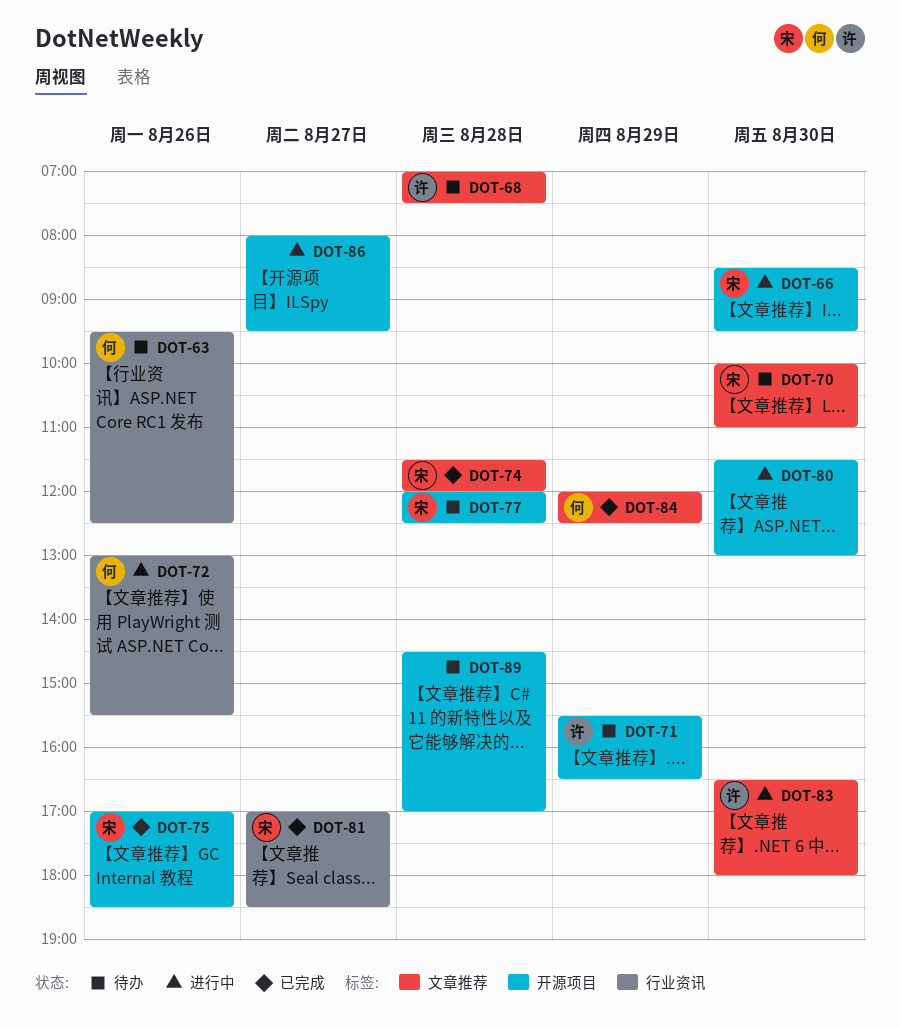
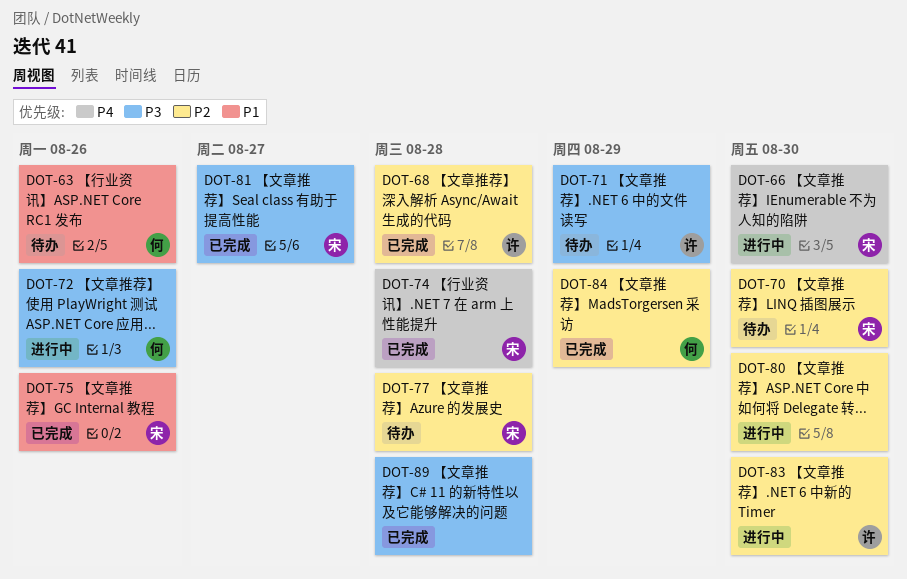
DOT-68, status: 待办 -> 已完成
DOT-86: present -> none
DOT-89, status: 待办 -> 已完成

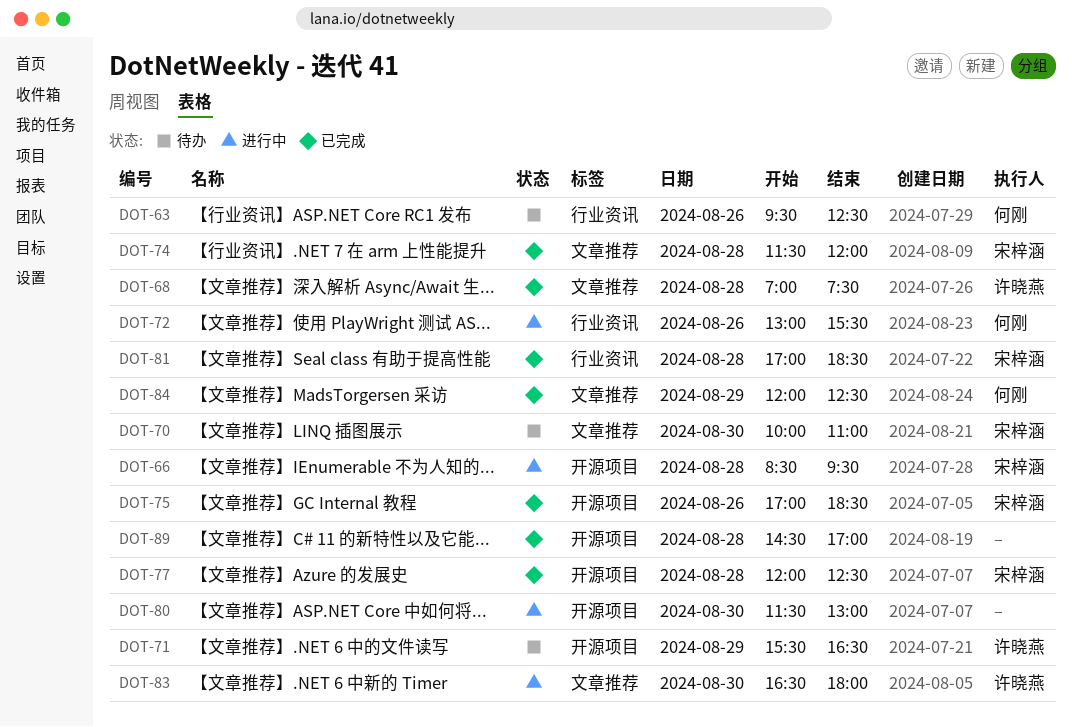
DOT-66, day: Aug 30 -> Aug 28
DOT-77, status: 待办 -> 已完成
DOT-81, day: Aug 27 -> Aug 28

